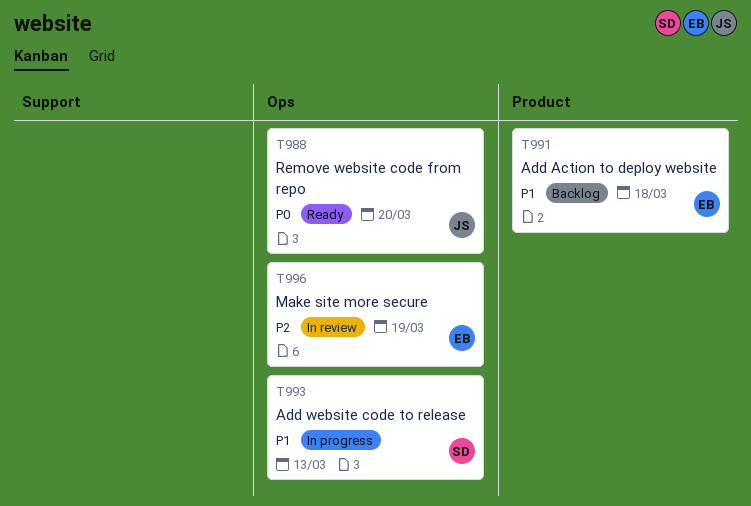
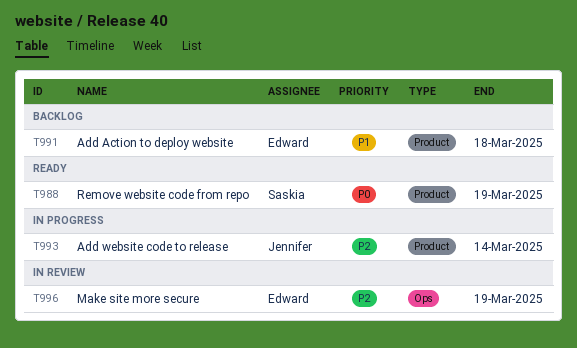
T988, owner: Jennifer -> Saskia
T988, label: Ops -> Product
T988, due: Mar 20 -> Mar 19
T993, owner: Saskia -> Jennifer
T993, priority: P1 -> P2
T993, label: Ops -> Product
T993, due: Mar 13 -> Mar 14

